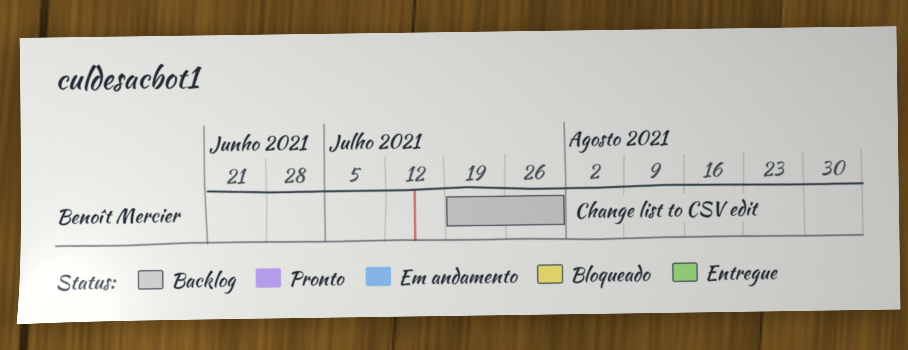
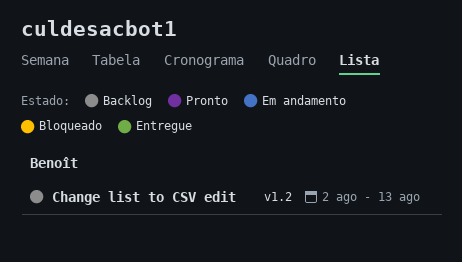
Change list to CSV edit, start: Jul 19 -> Aug 2
Change list to CSV edit, due: Jul 30 -> Aug 13

